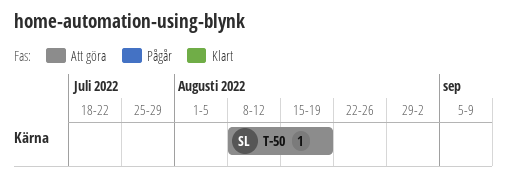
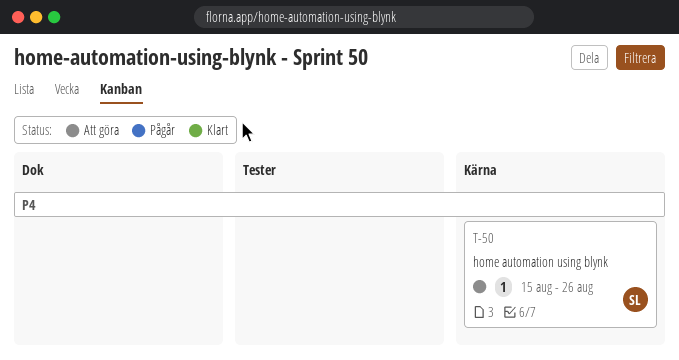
T-50, start: Aug 8 -> Aug 15
T-50, due: Aug 19 -> Aug 26

